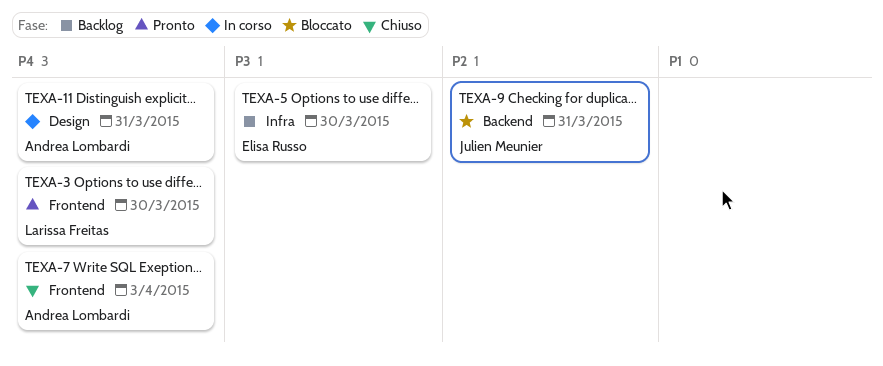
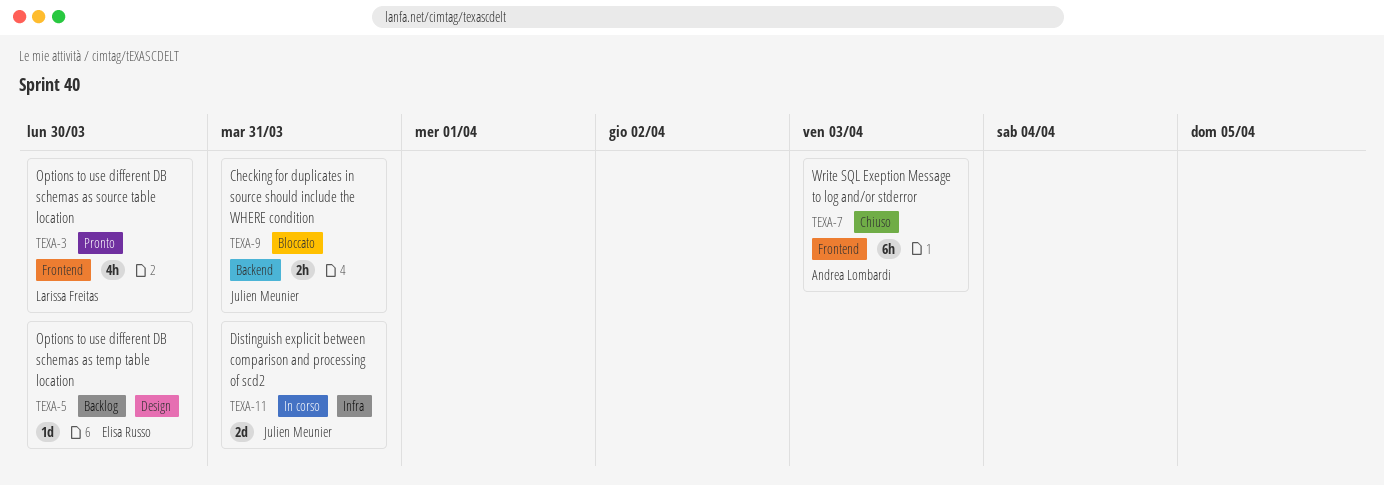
TEXA-5, label: Infra -> Design
TEXA-11, owner: Andrea Lombardi -> Julien Meunier
TEXA-11, label: Design -> Infra

